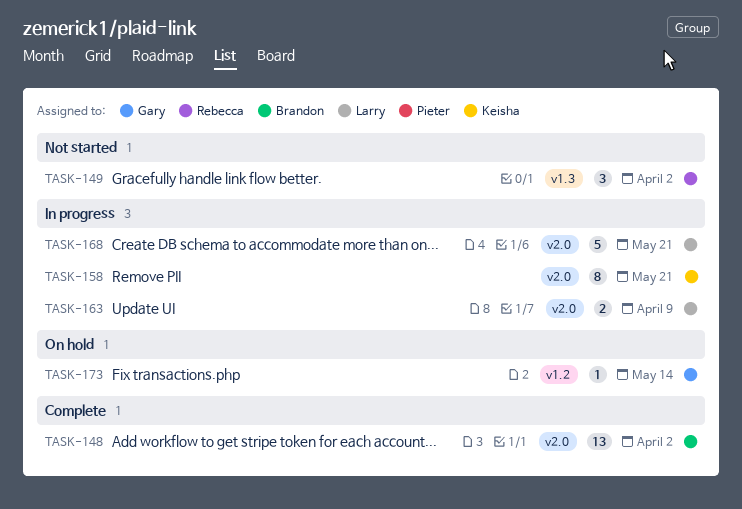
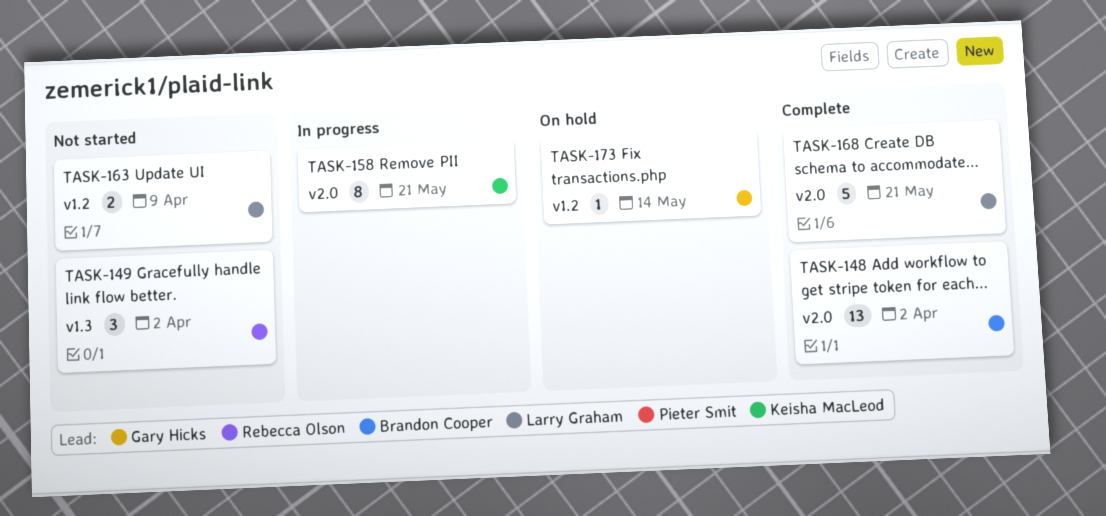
TASK-163, status: In progress -> Not started
TASK-163, label: v2.0 -> v1.2
TASK-168, status: In progress -> Complete

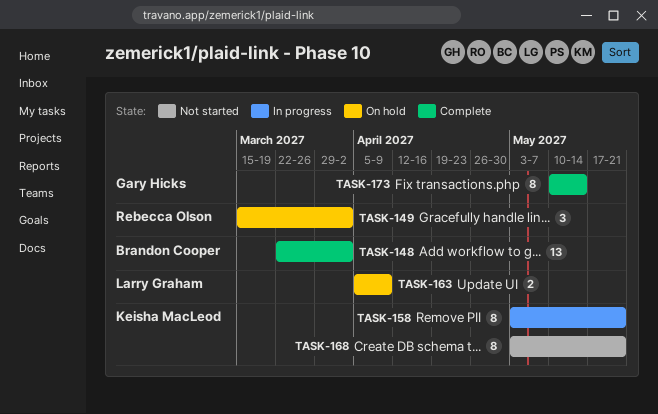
TASK-149, status: Not started -> On hold
TASK-163, status: Not started -> On hold
TASK-168, status: Complete -> Not started
TASK-168, owner: Larry Graham -> Keisha MacLeod
TASK-168, estimate: 5 -> 8
TASK-173, status: On hold -> Complete
TASK-173, estimate: 1 -> 8

